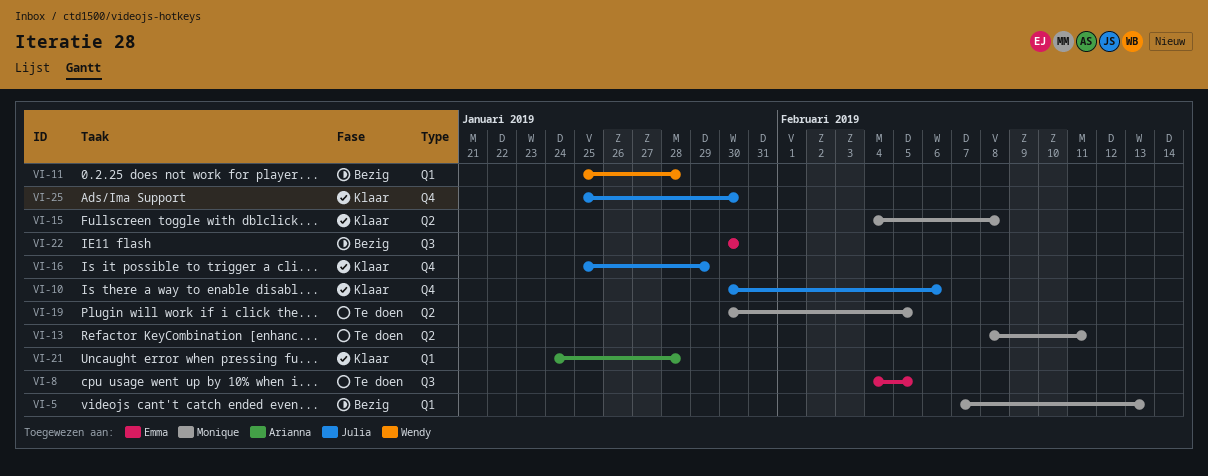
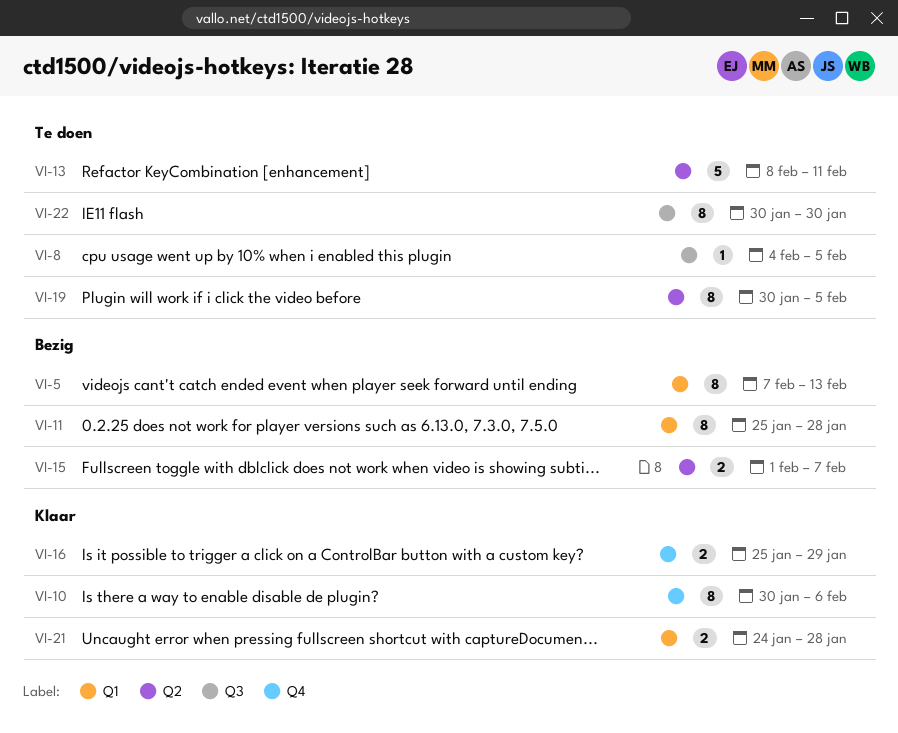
VI-15, status: Klaar -> Bezig
VI-15, start: Feb 4 -> Feb 1
VI-15, due: Feb 8 -> Feb 7
VI-22, status: Bezig -> Te doen
VI-25: present -> none

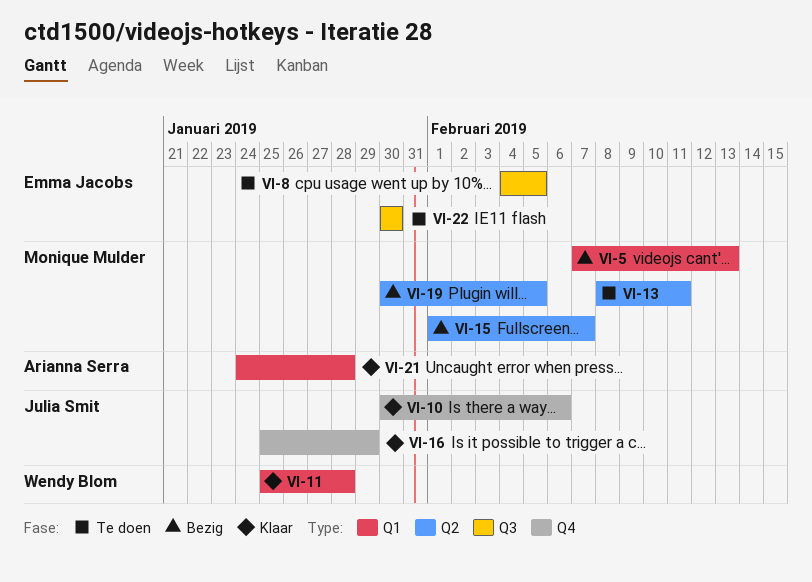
VI-11, status: Bezig -> Klaar
VI-19, status: Te doen -> Bezig

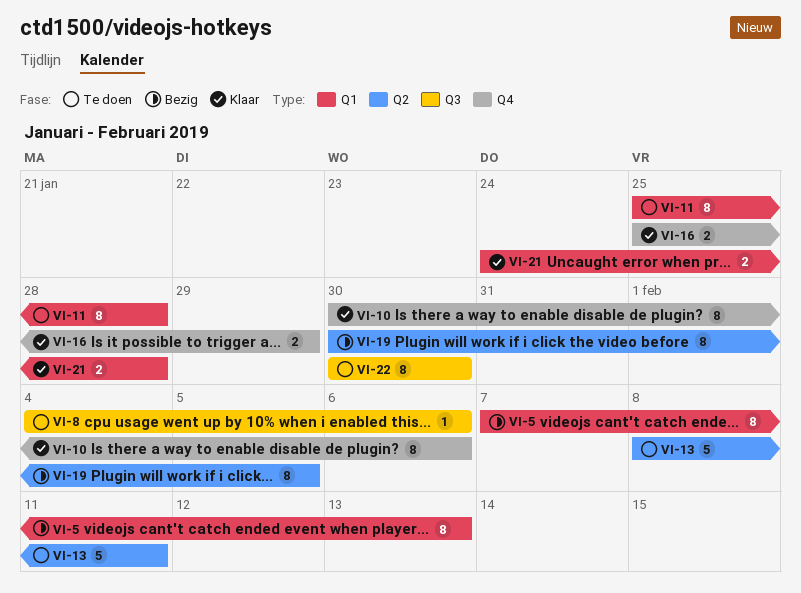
VI-8, due: Feb 5 -> Feb 6
VI-11, status: Klaar -> Te doen
VI-15: present -> none

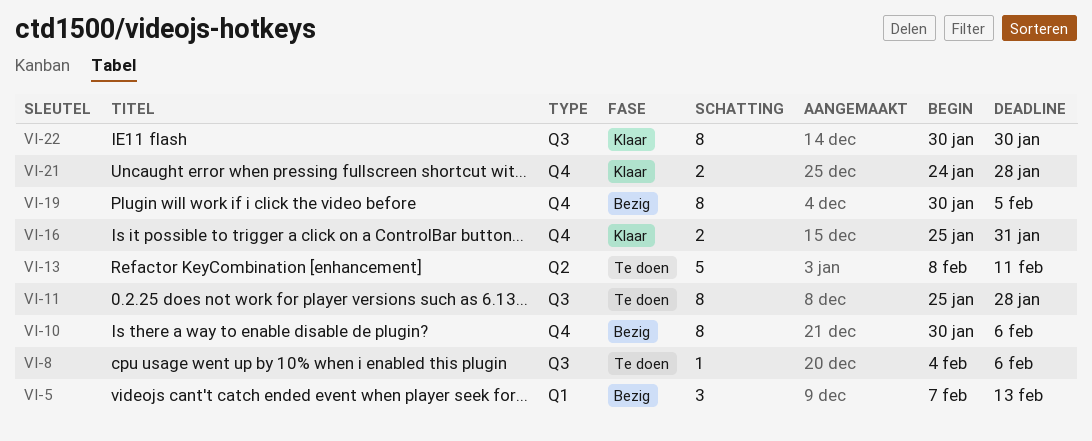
VI-5, estimate: 8 -> 3
VI-10, status: Klaar -> Bezig
VI-11, label: Q1 -> Q3
VI-16, due: Jan 29 -> Jan 31
VI-19, label: Q2 -> Q4
VI-21, label: Q1 -> Q4
VI-22, status: Te doen -> Klaar

